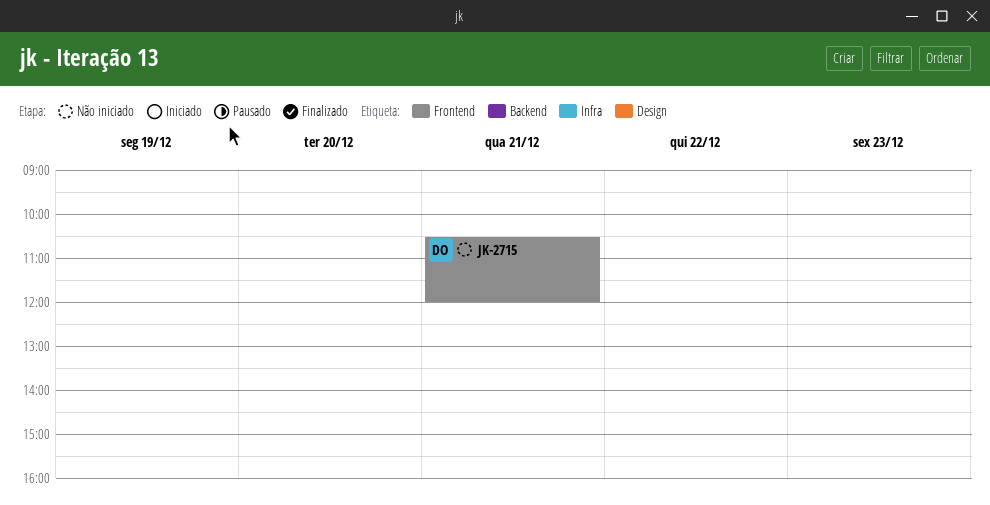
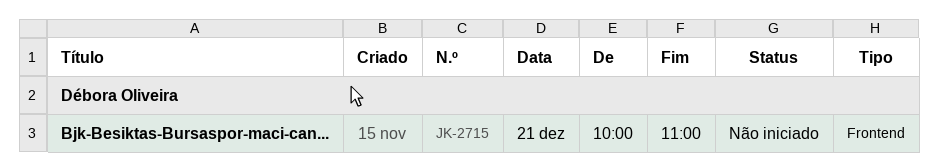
JK-2715, begins: 10:30 -> 10:00
JK-2715, ends: 12:00 -> 11:00

